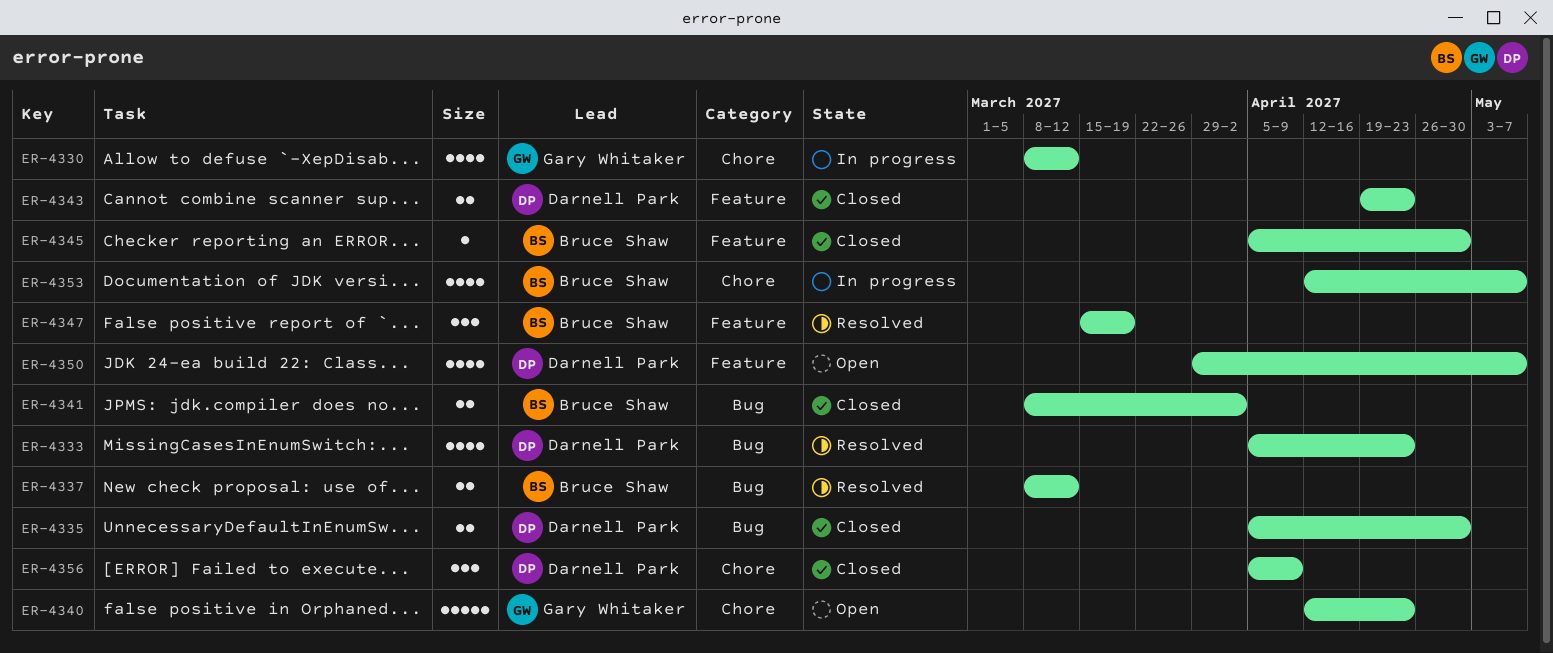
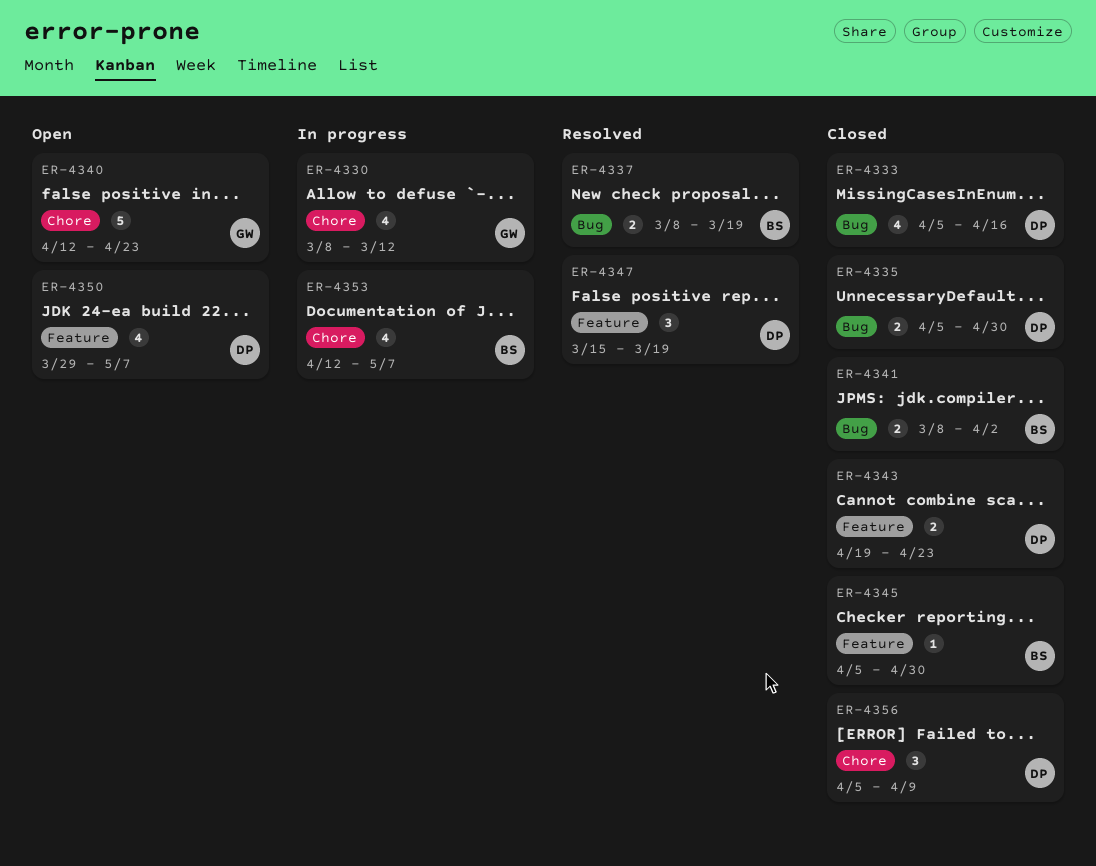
ER-4333, status: Resolved -> Closed
ER-4333, due: Apr 23 -> Apr 16
ER-4337, due: Mar 12 -> Mar 19
ER-4347, owner: Bruce Shaw -> Darnell Park

